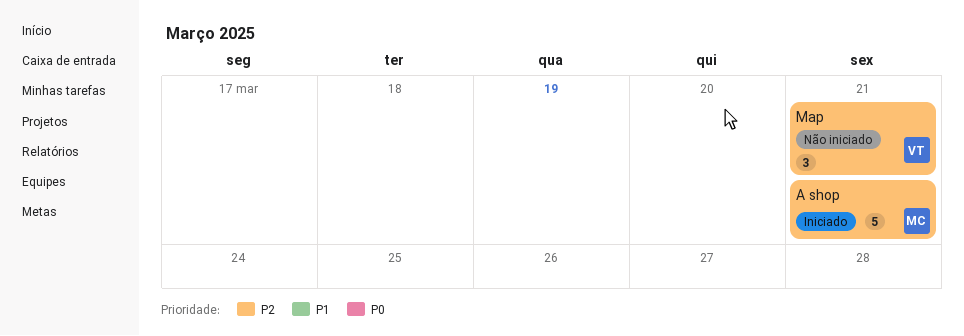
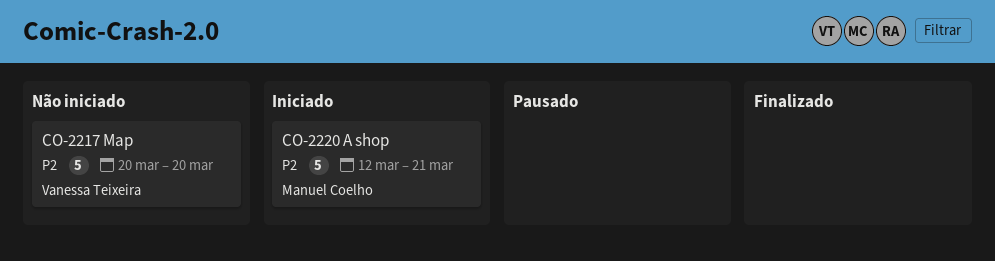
Map, estimate: 3 -> 5
Map, due: Mar 21 -> Mar 20

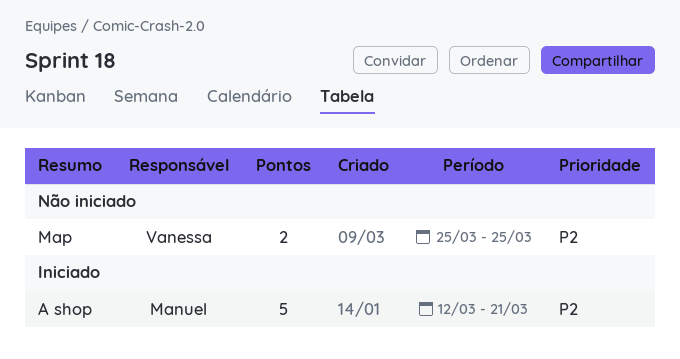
Map, estimate: 5 -> 2
Map, start: Mar 20 -> Mar 25
Map, due: Mar 20 -> Mar 25

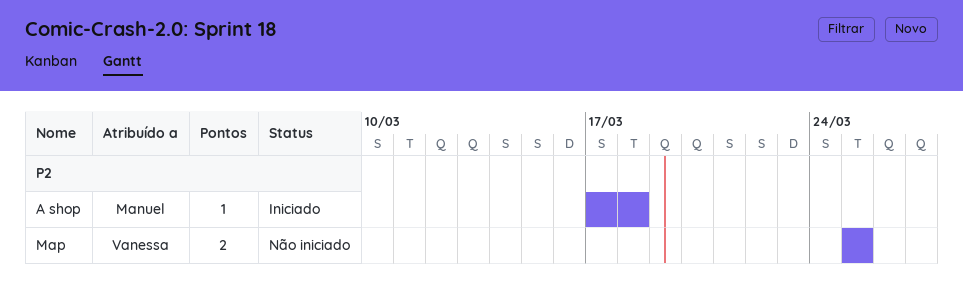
A shop, estimate: 5 -> 1
A shop, start: Mar 12 -> Mar 17
A shop, due: Mar 21 -> Mar 18

